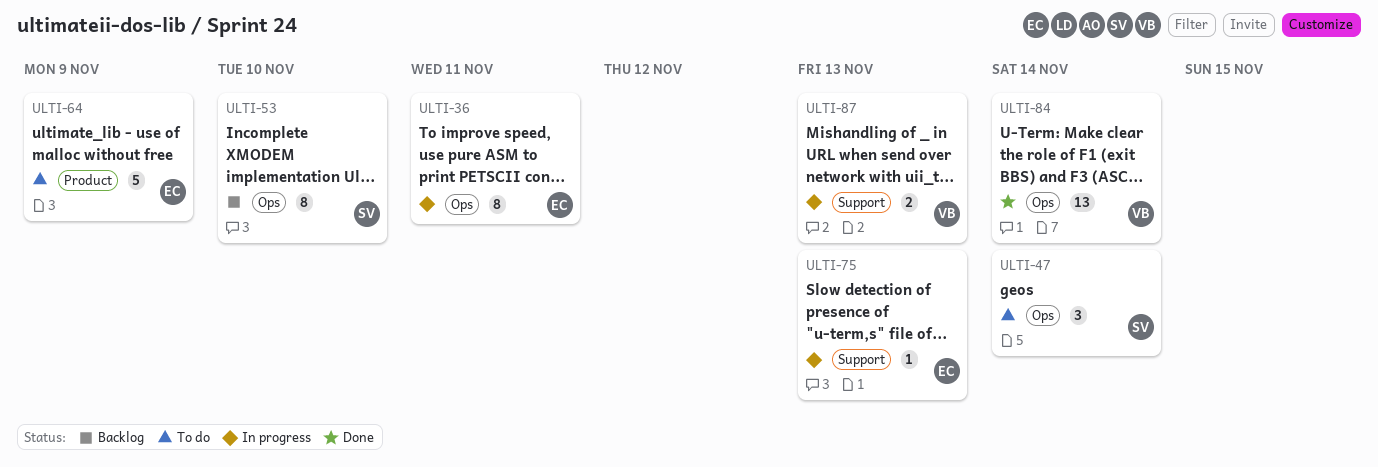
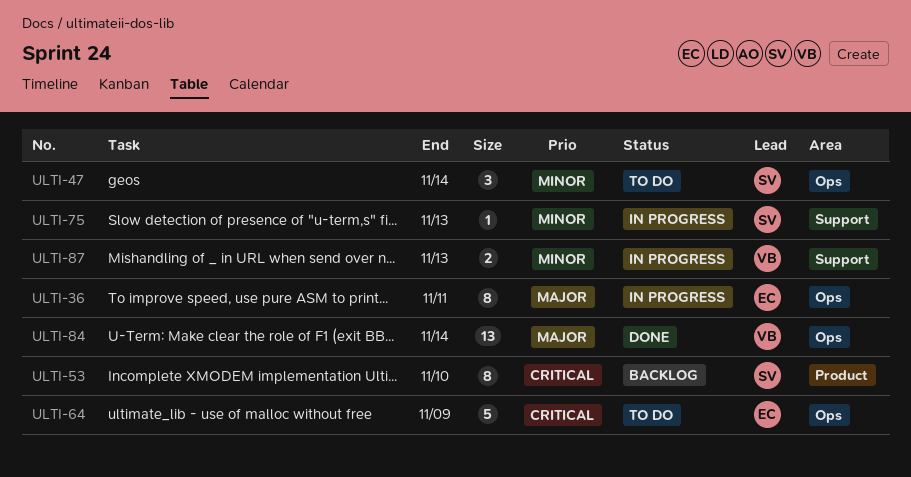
ULTI-53, label: Ops -> Product
ULTI-64, label: Product -> Ops
ULTI-75, owner: EC -> SV

